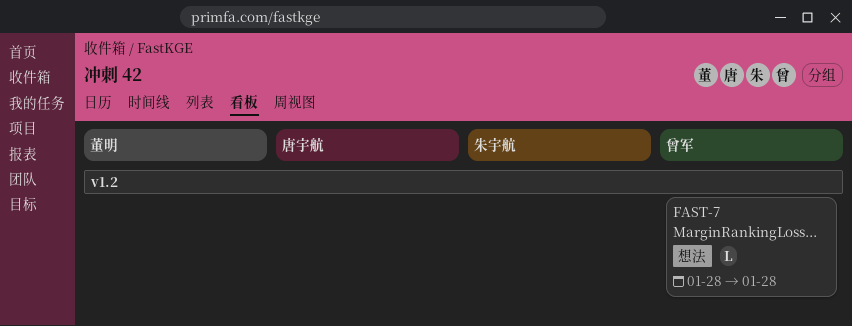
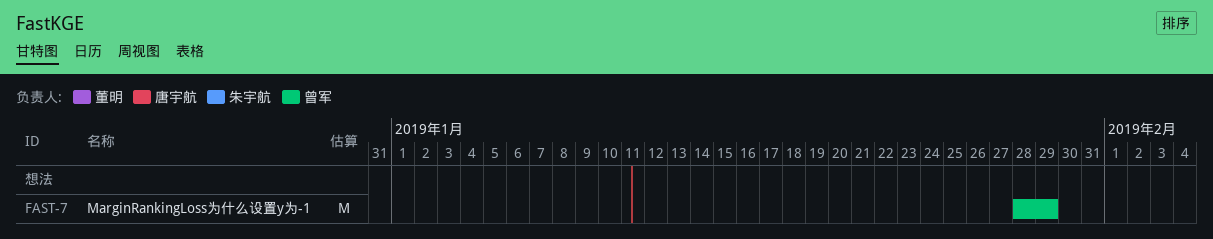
FAST-7, estimate: L -> M
FAST-7, due: Jan 28 -> Jan 29

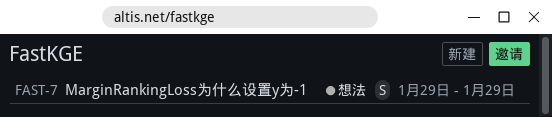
FAST-7, estimate: M -> S
FAST-7, start: Jan 28 -> Jan 29

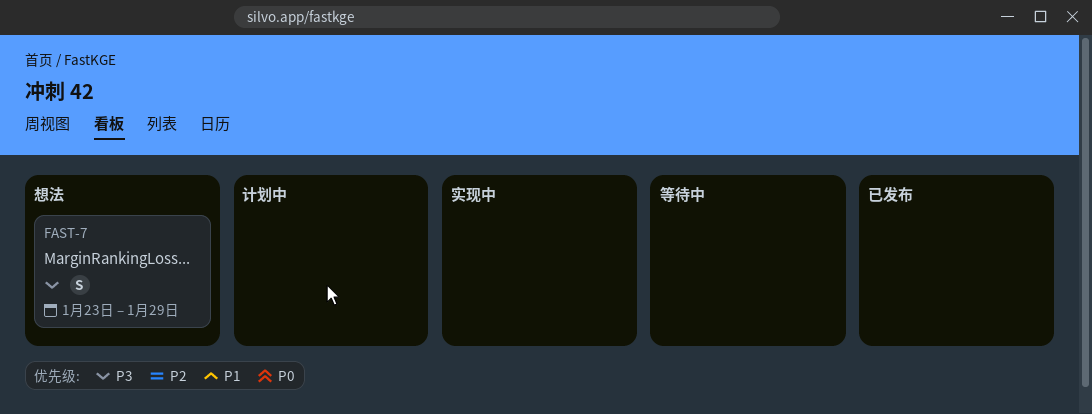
FAST-7, start: Jan 29 -> Jan 23

